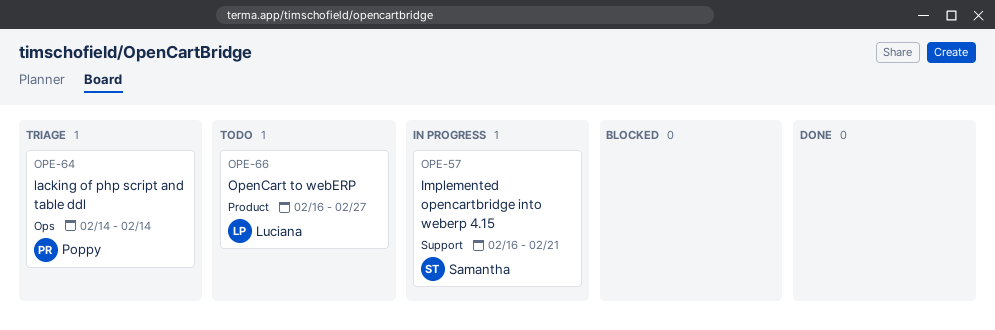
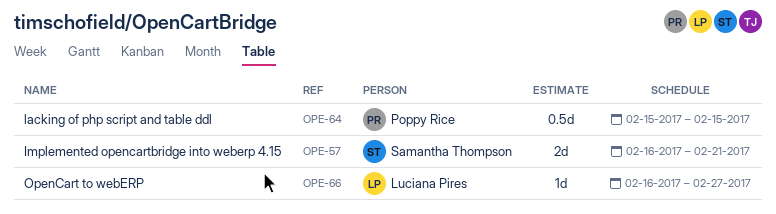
OPE-64, start: Feb 14 -> Feb 15
OPE-64, due: Feb 14 -> Feb 15

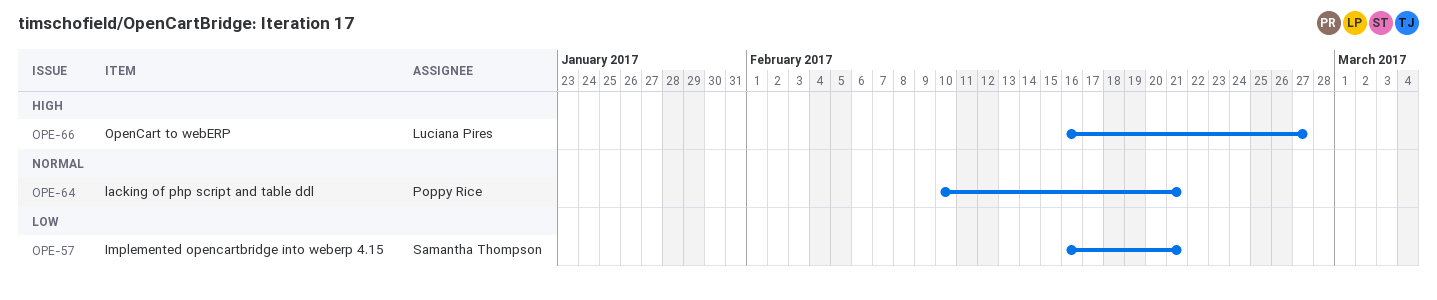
OPE-64, start: Feb 15 -> Feb 10
OPE-64, due: Feb 15 -> Feb 21

